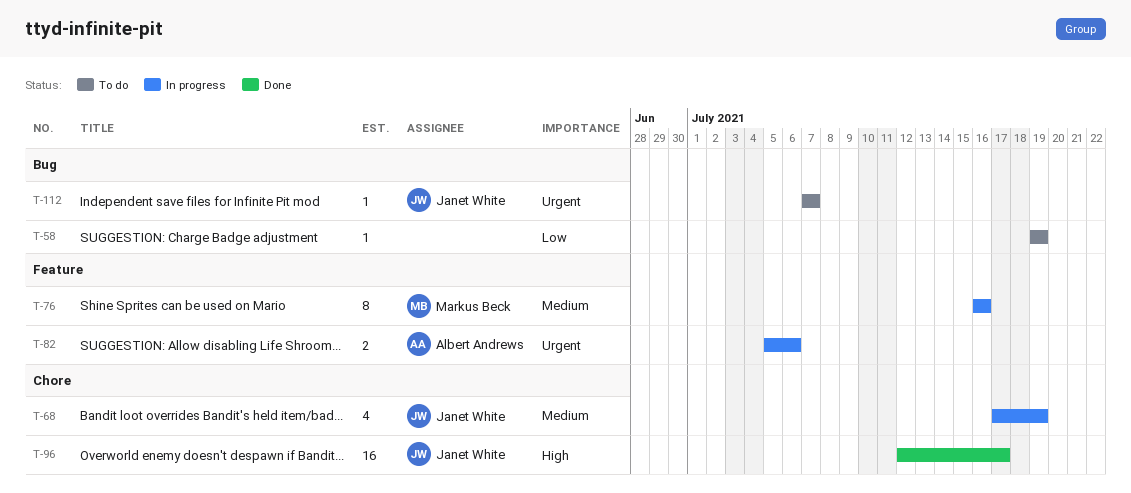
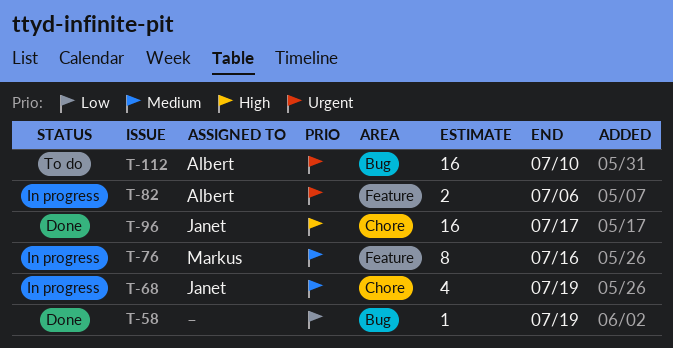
T-58, status: To do -> Done
T-112, owner: Janet White -> Albert Andrews
T-112, estimate: 1 -> 16
T-112, due: Jul 7 -> Jul 10

